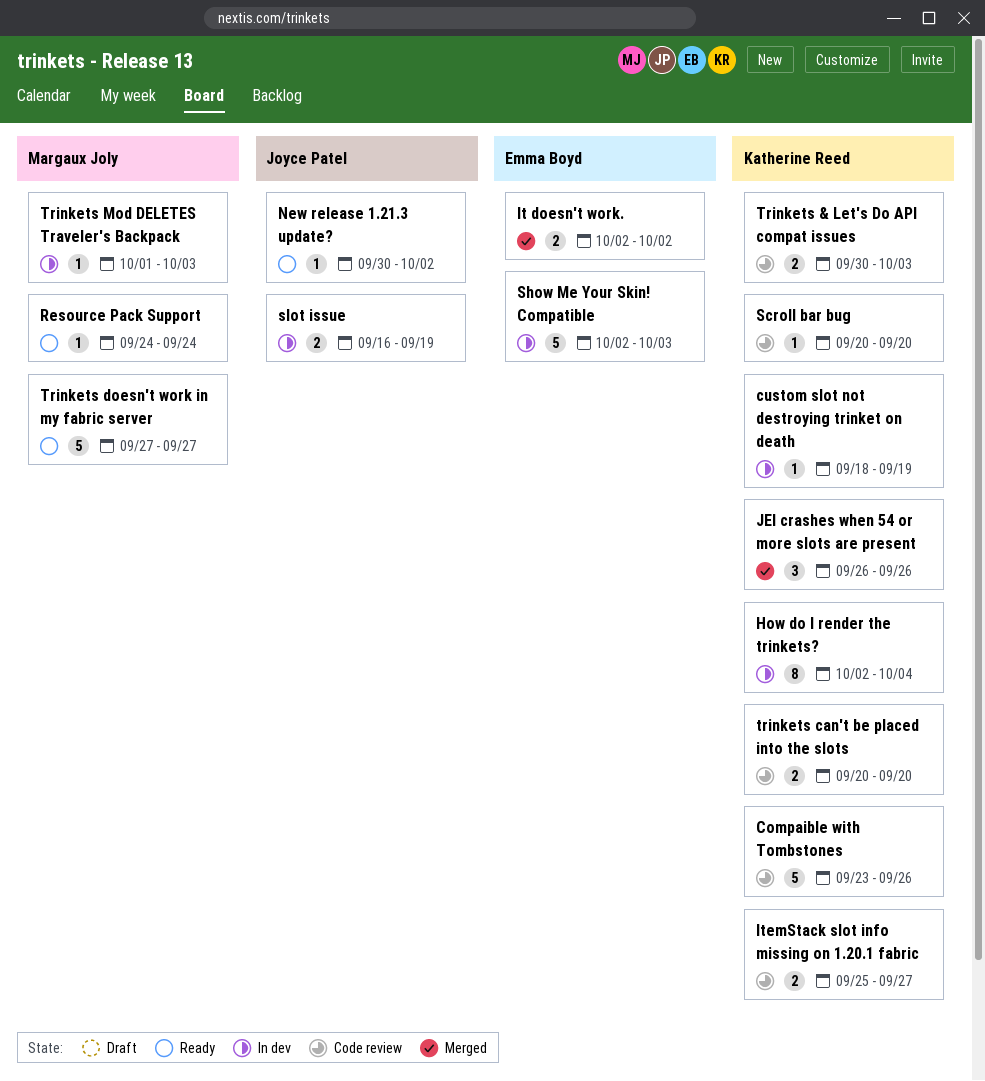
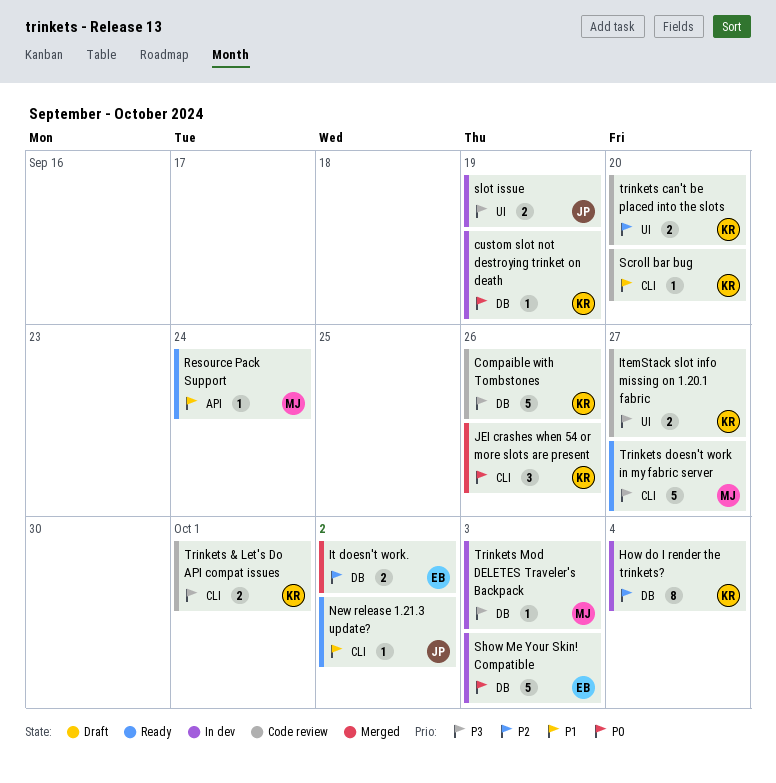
Trinkets & Let's Do API compat issues, due: Oct 3 -> Oct 1

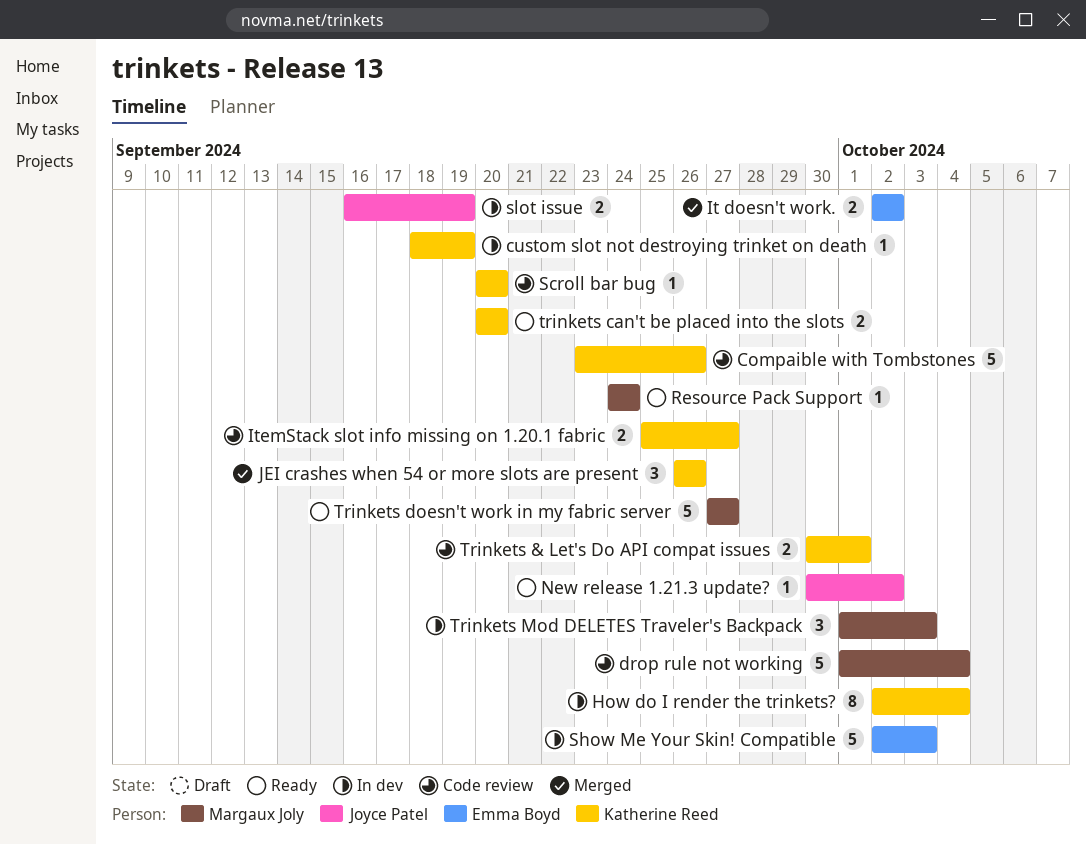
drop rule not working: none -> present
trinkets can't be placed into the slots, status: Code review -> Ready
Trinkets Mod DELETES Traveler's Backpack, estimate: 1 -> 3

